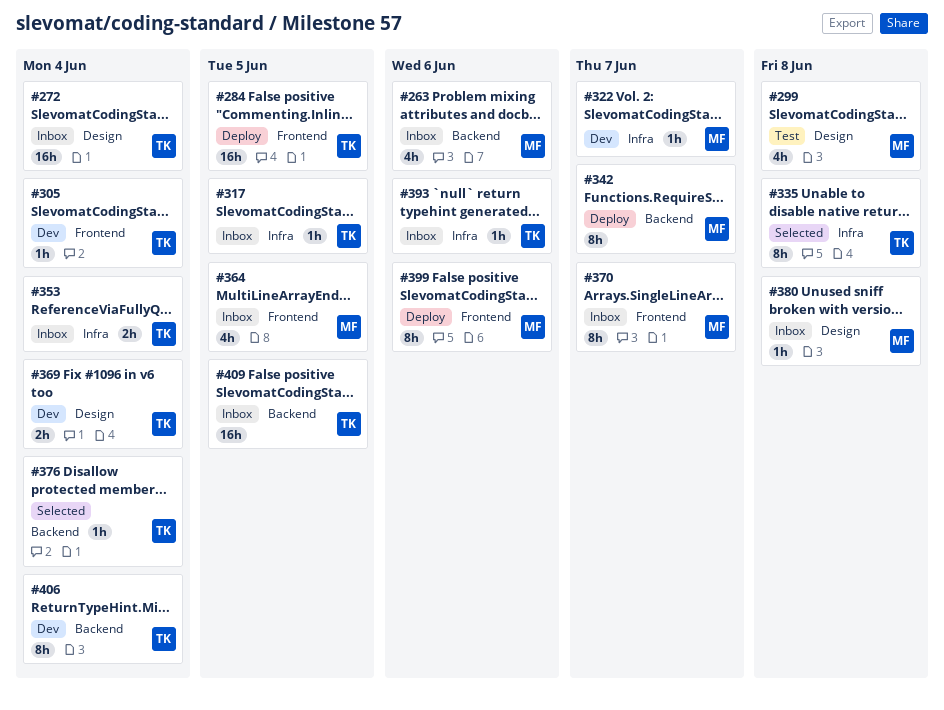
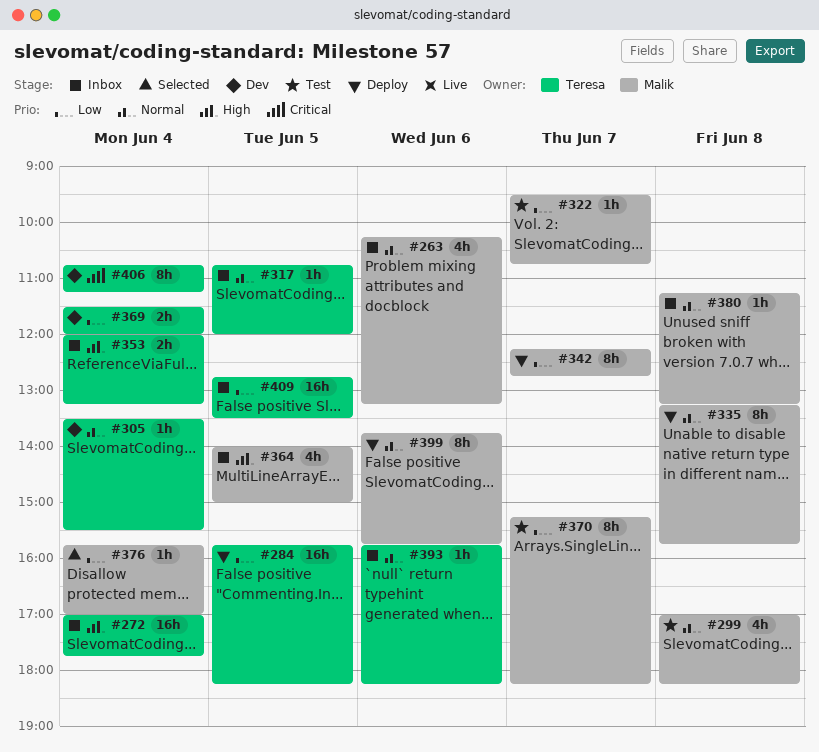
#322, status: Dev -> Test
#335, status: Selected -> Deploy
#335, owner: Teresa -> Malik
#370, status: Inbox -> Test
#376, owner: Teresa -> Malik

